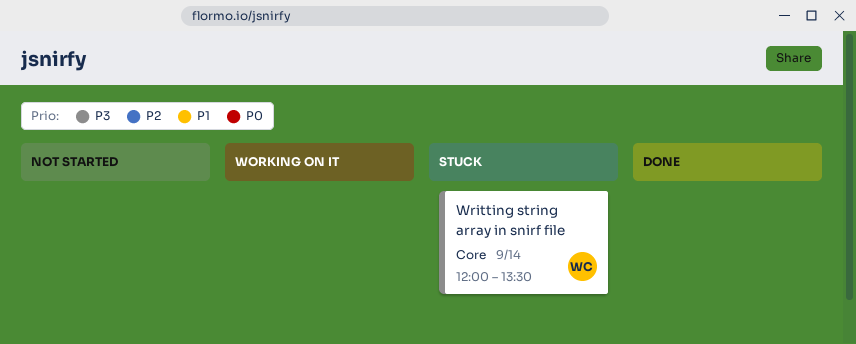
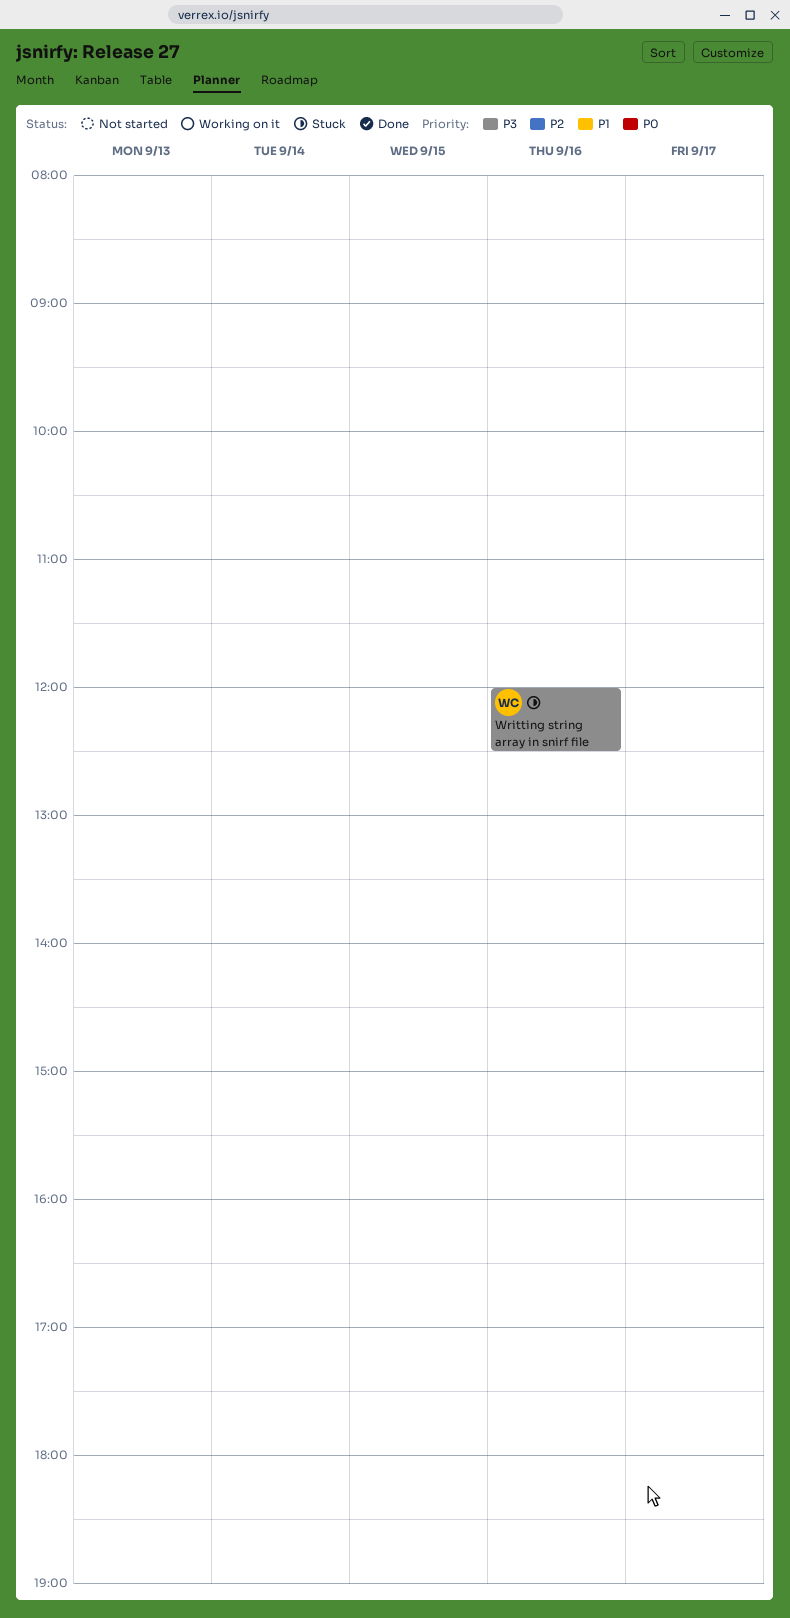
Writting string array in snirf file, day: Sep 14 -> Sep 16
Writting string array in snirf file, ends: 13:30 -> 12:30

